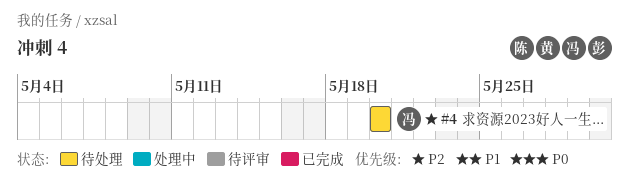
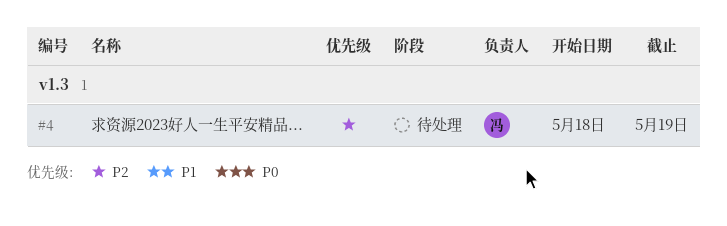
#4, start: May 20 -> May 18
#4, due: May 20 -> May 19

